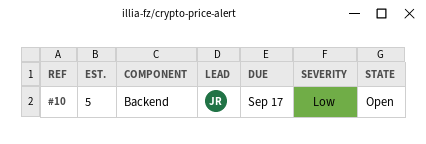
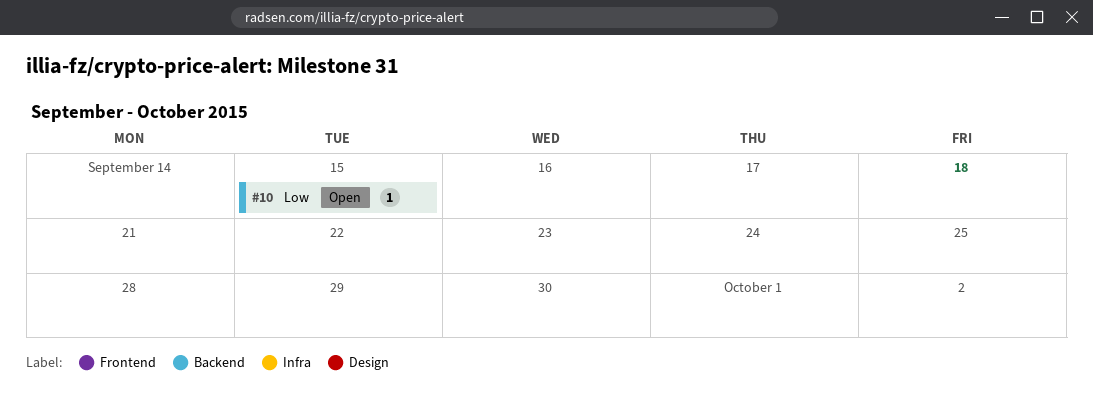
#10, estimate: 5 -> 1
#10, due: Sep 17 -> Sep 15

